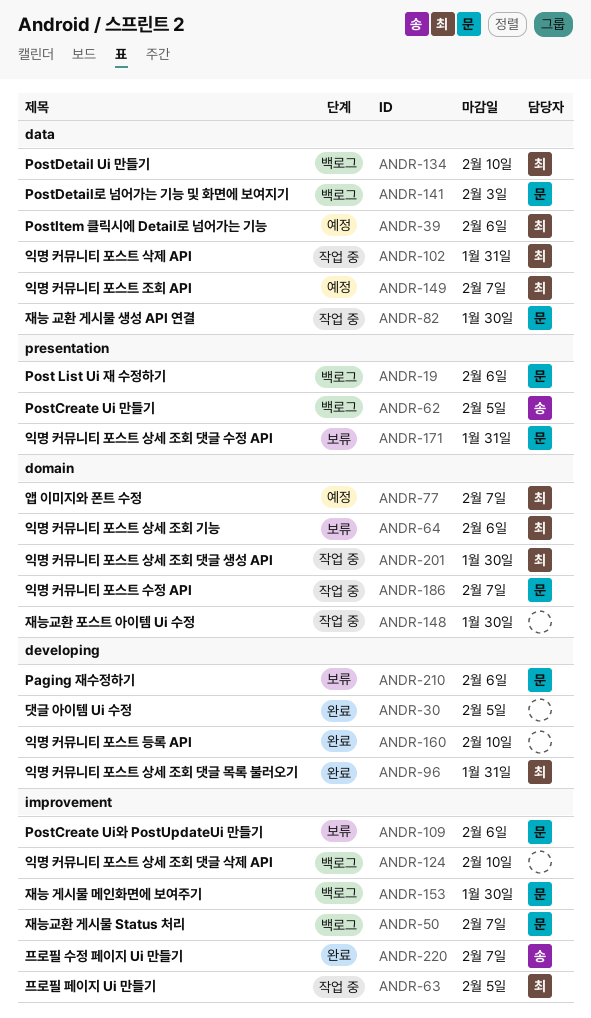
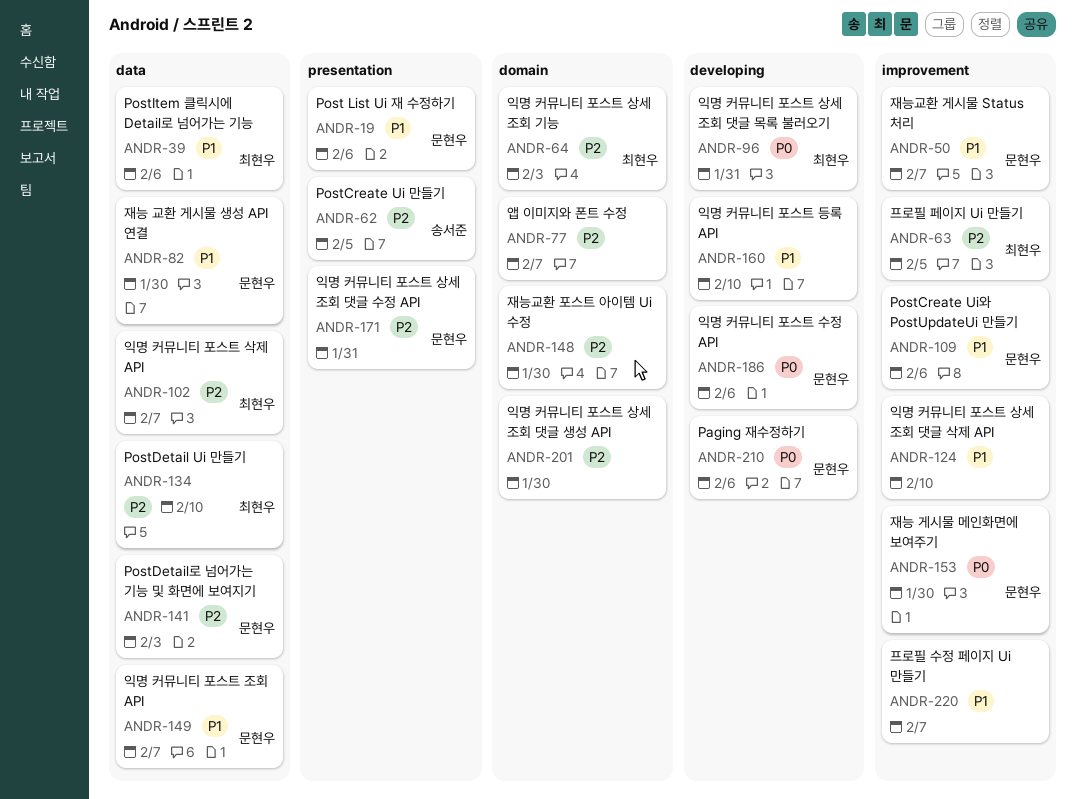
ANDR-30: present -> none
ANDR-64, due: Feb 6 -> Feb 3
ANDR-77, owner: 최현우 -> none
ANDR-102, due: Jan 31 -> Feb 7
ANDR-149, owner: 최현우 -> 문현우
ANDR-186, label: domain -> developing
ANDR-186, due: Feb 7 -> Feb 6
ANDR-201, owner: 최현우 -> none
ANDR-220, owner: 송서준 -> none

